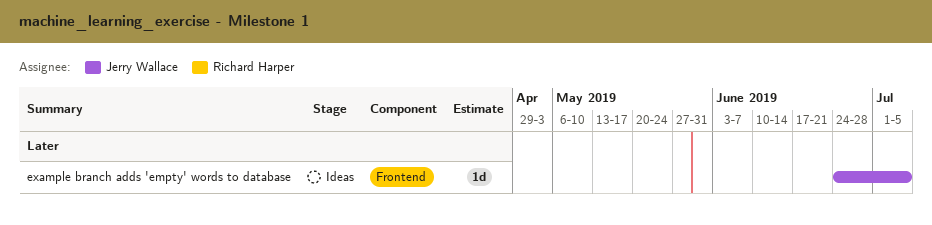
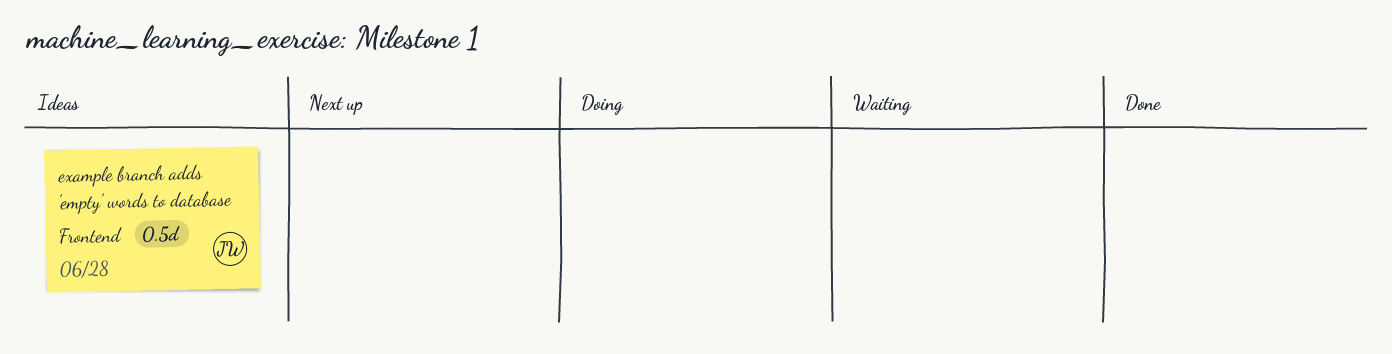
example branch adds 'empty' words to database, estimate: 1d -> 0.5d
example branch adds 'empty' words to database, due: Jul 5 -> Jun 28

